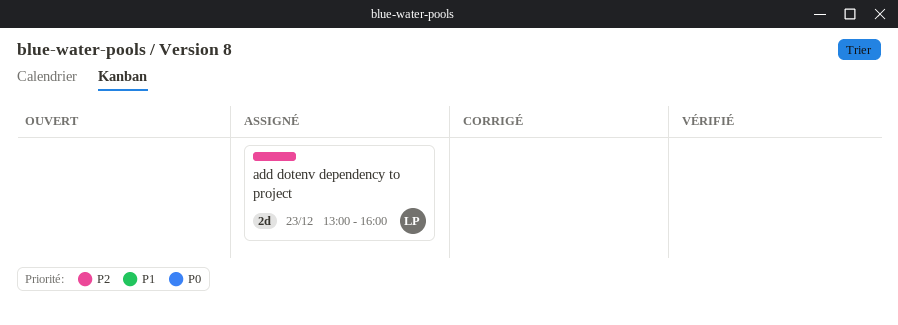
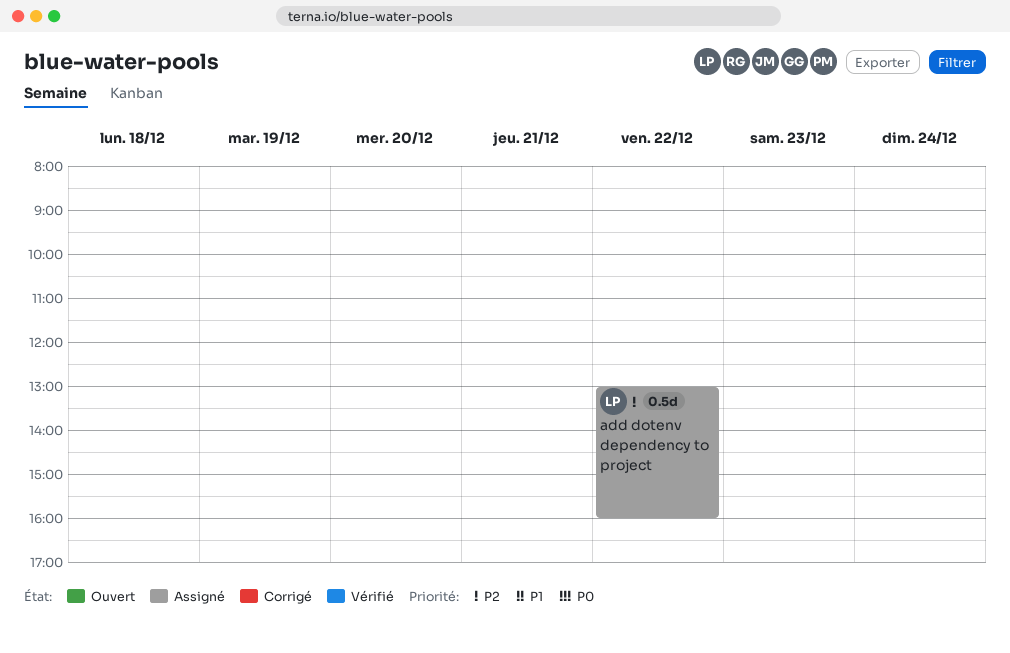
add dotenv dependency to project, estimate: 2d -> 0.5d
add dotenv dependency to project, day: Dec 23 -> Dec 22

